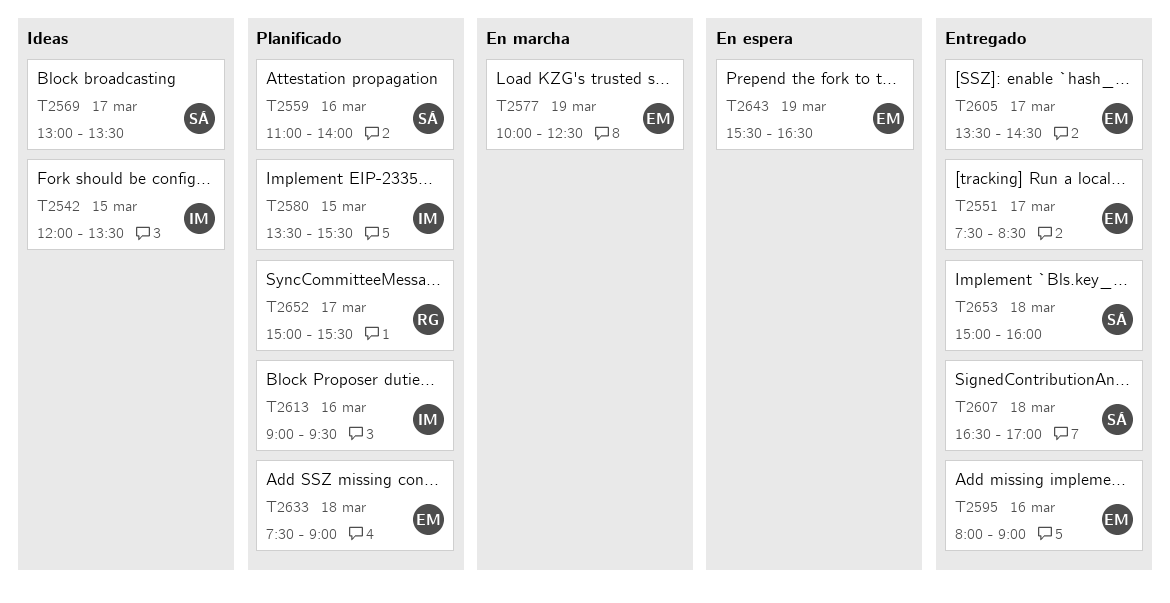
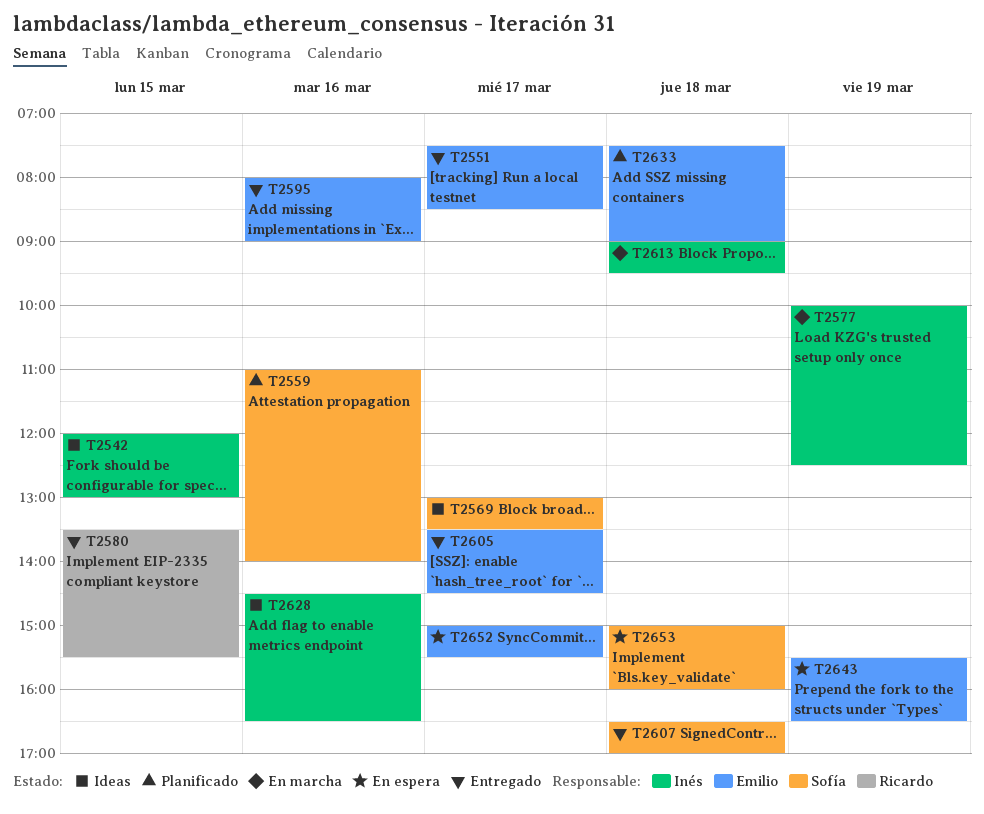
T2542, ends: 13:30 -> 13:00
T2577, owner: Emilio -> Inés
T2580, status: Planificado -> Entregado
T2580, owner: Inés -> Ricardo
T2613, status: Planificado -> En marcha
T2613, day: Mar 16 -> Mar 18
T2628: none -> present
T2652, status: Planificado -> En espera
T2652, owner: Ricardo -> Emilio
T2653, status: Entregado -> En espera

